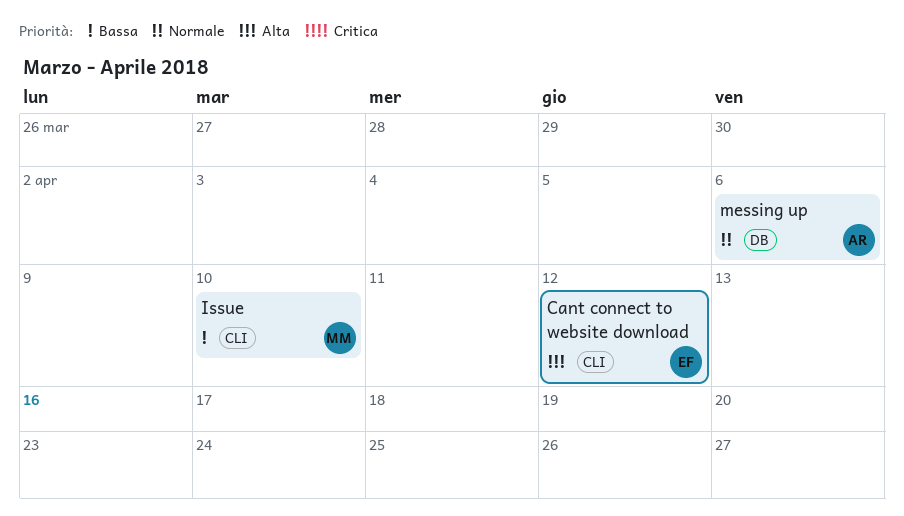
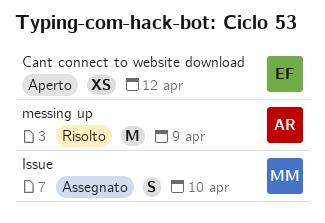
messing up, due: Apr 6 -> Apr 9

